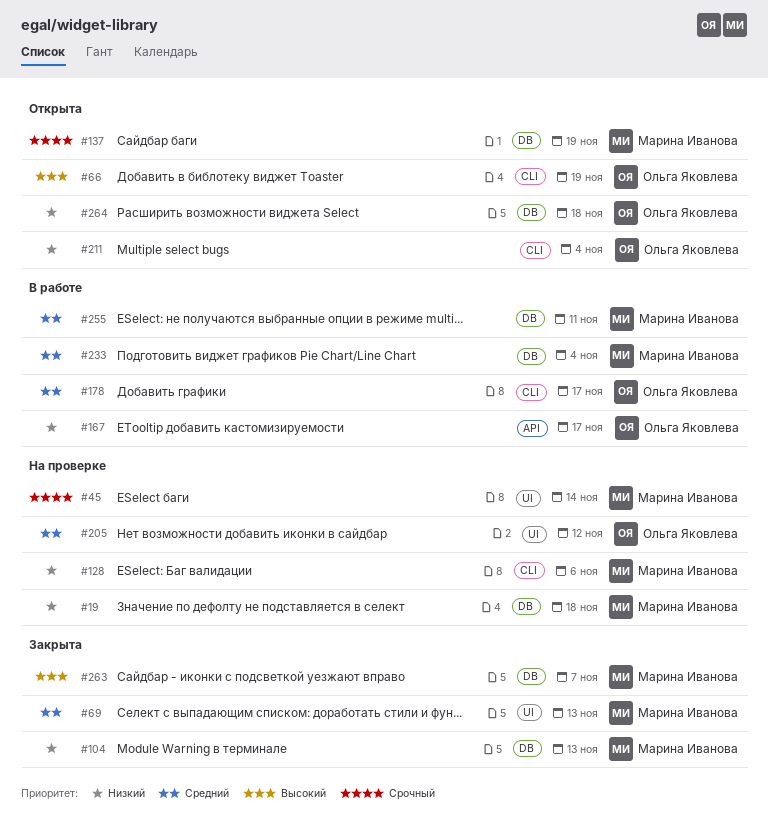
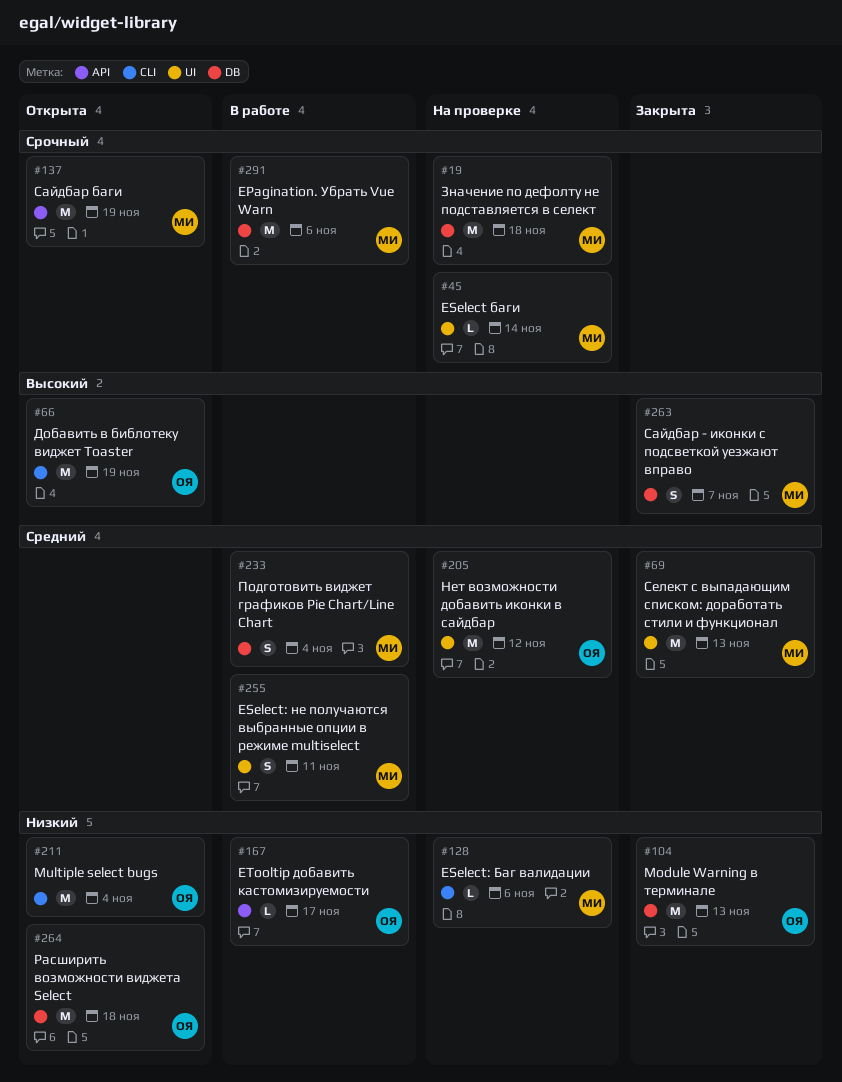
#19, priority: Низкий -> Срочный
#104, owner: Марина Иванова -> Ольга Яковлева
#137, label: DB -> API
#178: present -> none
#255, label: DB -> UI
#291: none -> present

